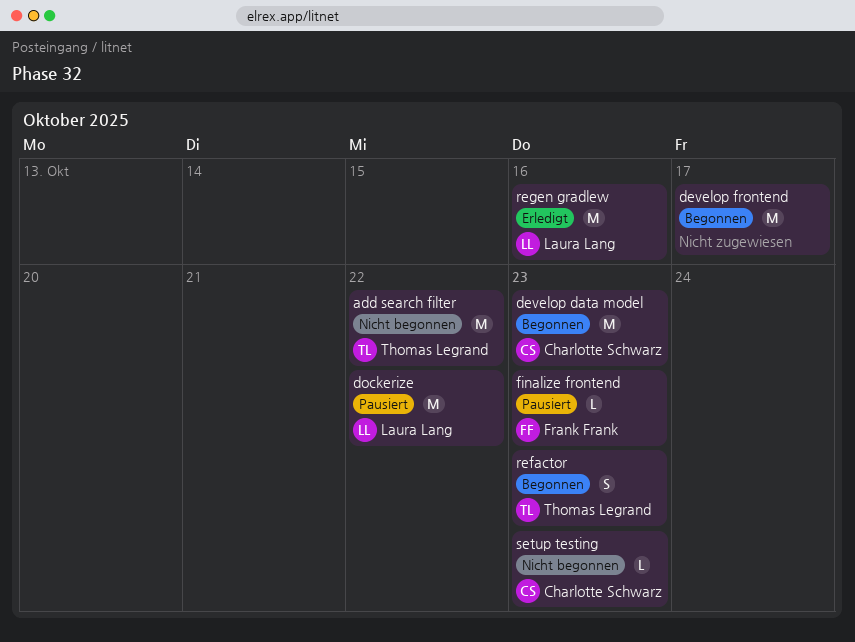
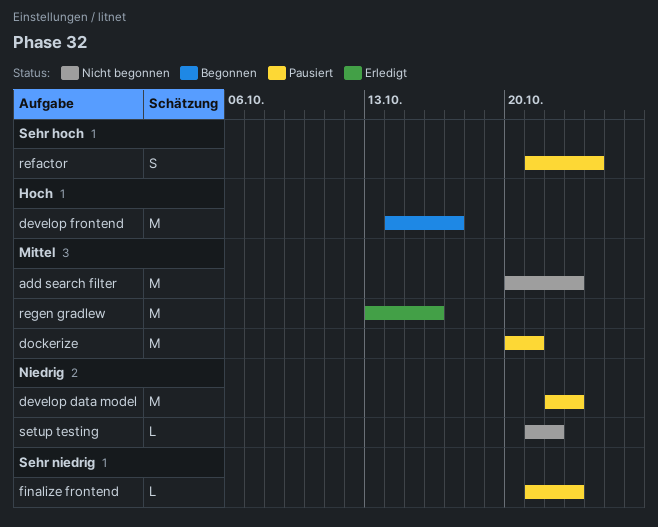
add search filter, due: Oct 22 -> Oct 23
develop data model, status: Begonnen -> Pausiert
dockerize, due: Oct 22 -> Oct 21
refactor, status: Begonnen -> Pausiert
refactor, due: Oct 23 -> Oct 24
setup testing, due: Oct 23 -> Oct 22

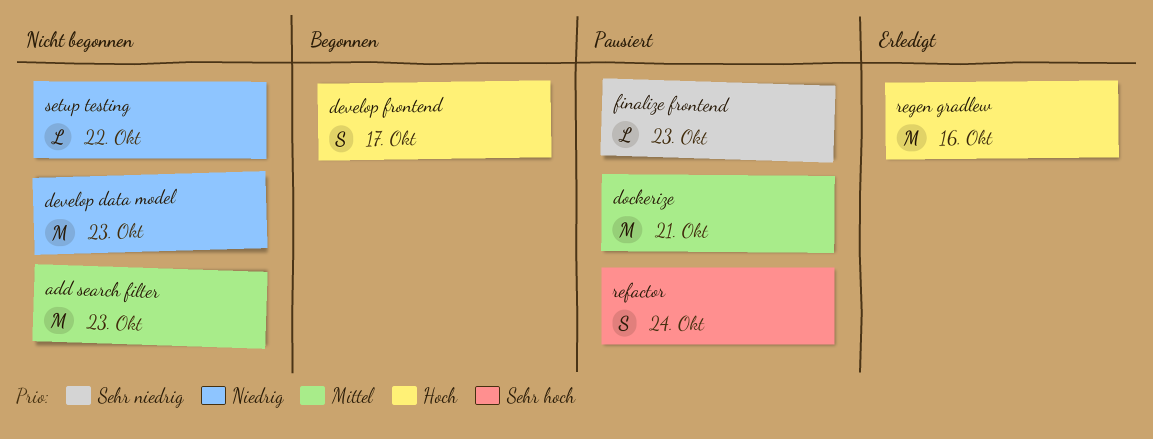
develop data model, status: Pausiert -> Nicht begonnen
develop frontend, estimate: M -> S
regen gradlew, priority: Mittel -> Hoch

